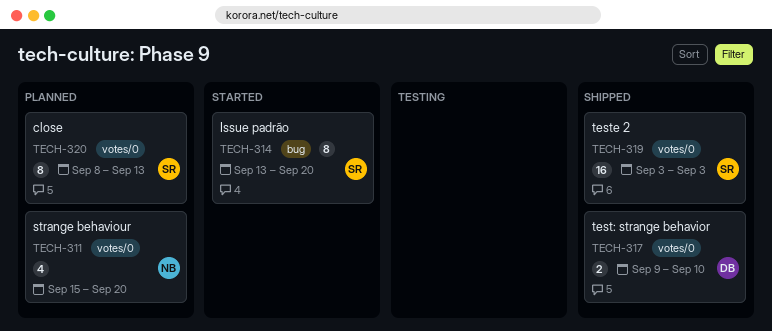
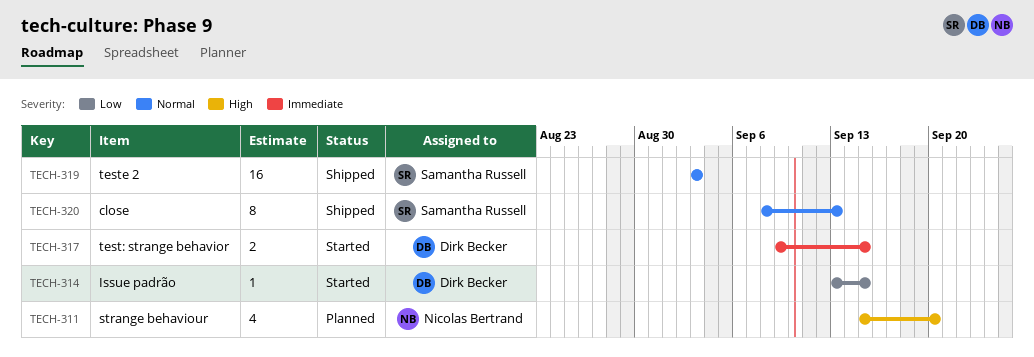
TECH-314, owner: Samantha Russell -> Dirk Becker
TECH-314, estimate: 8 -> 1
TECH-314, due: Sep 20 -> Sep 15
TECH-317, status: Shipped -> Started
TECH-317, due: Sep 10 -> Sep 15
TECH-320, status: Planned -> Shipped

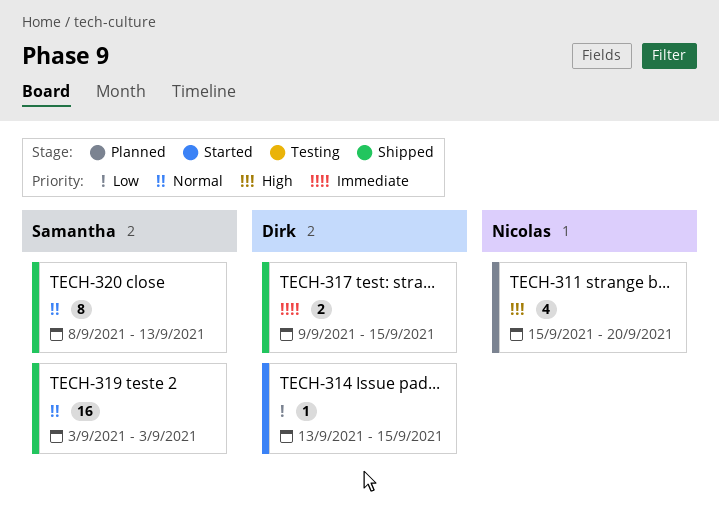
TECH-317, status: Started -> Shipped

